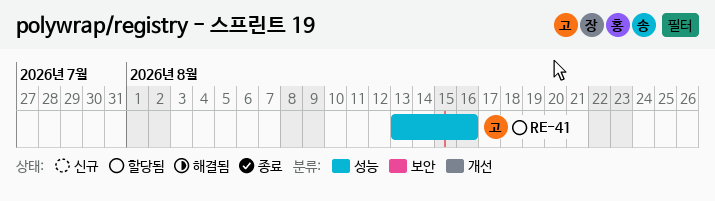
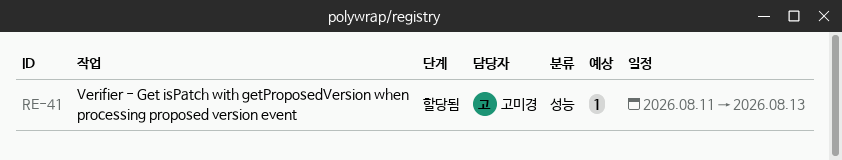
RE-41, start: Aug 13 -> Aug 11
RE-41, due: Aug 16 -> Aug 13

